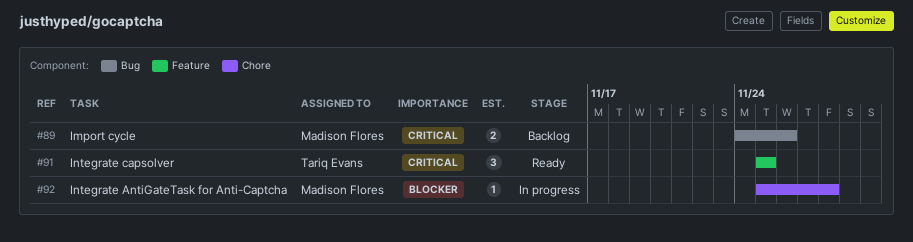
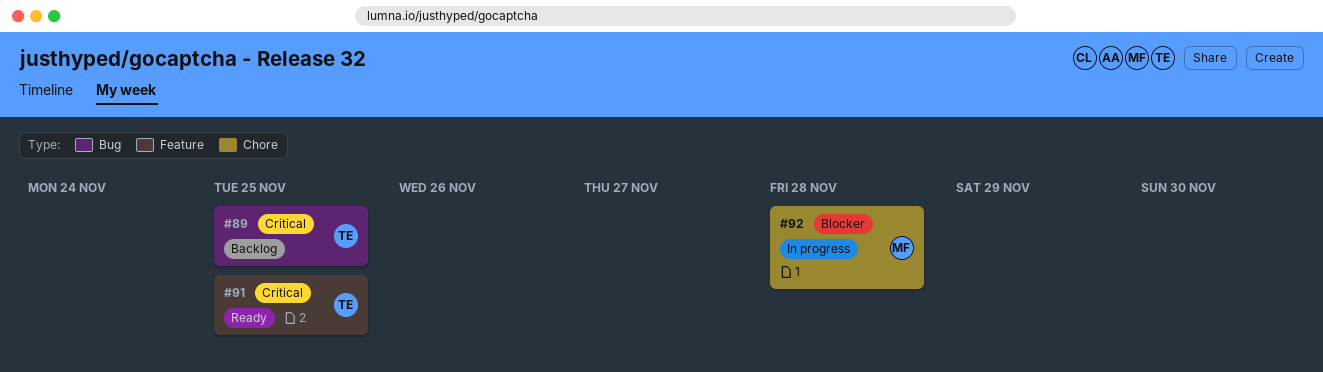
#89, owner: Madison Flores -> Tariq Evans
#89, due: Nov 26 -> Nov 25

